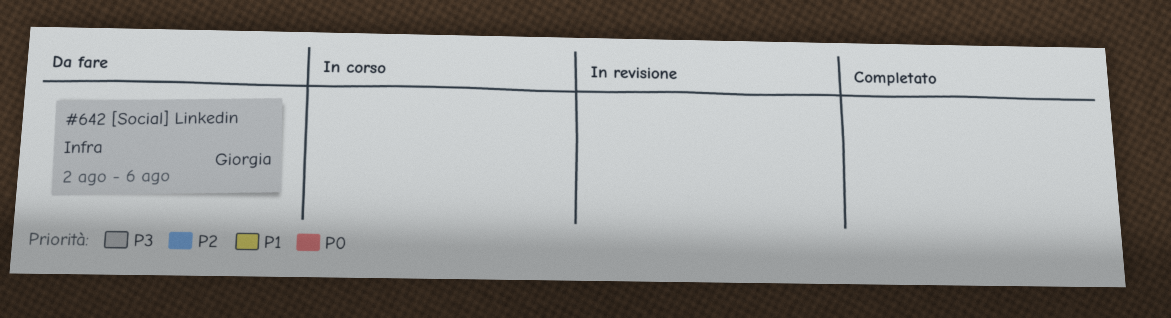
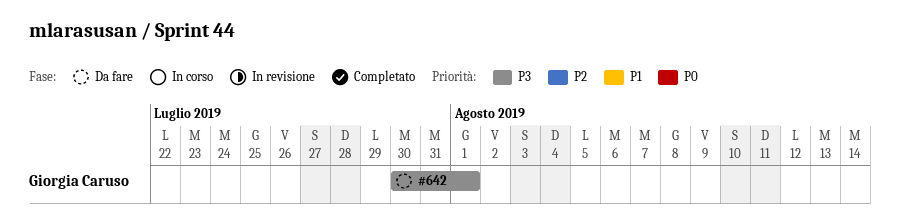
#642, start: Aug 2 -> Jul 30
#642, due: Aug 6 -> Aug 1

